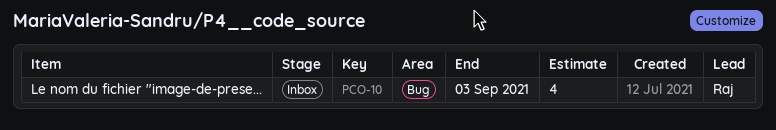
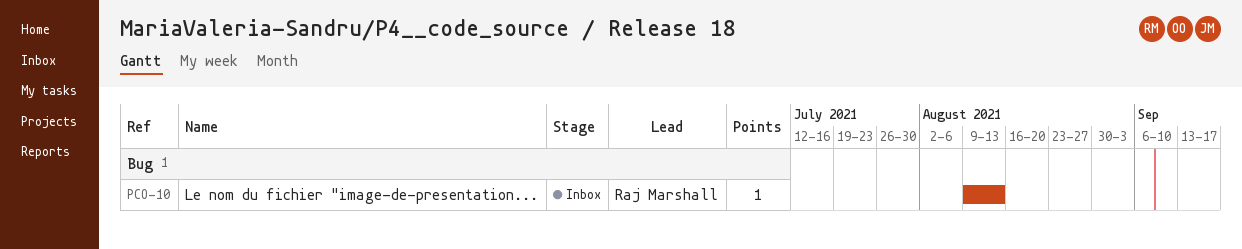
PCO-10, estimate: 4 -> 1
PCO-10, due: Sep 3 -> Aug 13

